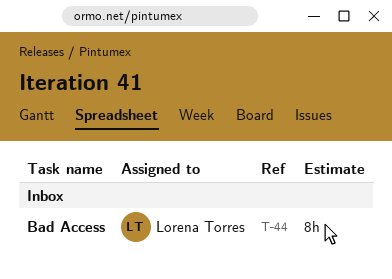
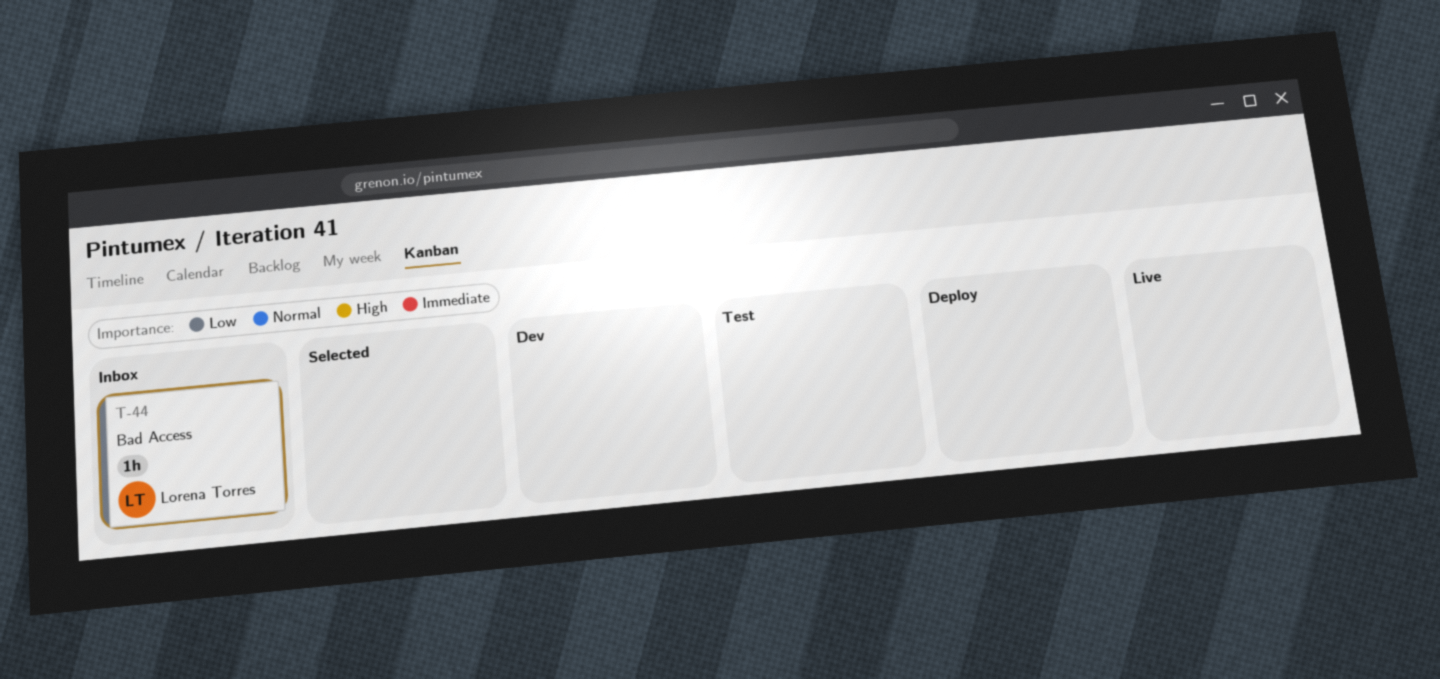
T-44, estimate: 8h -> 1h

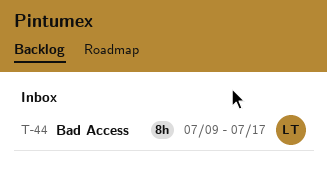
T-44, estimate: 1h -> 8h

